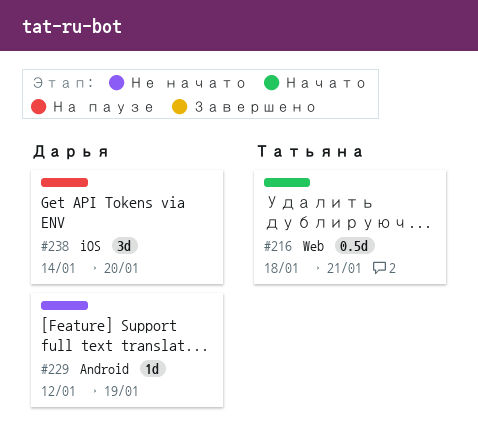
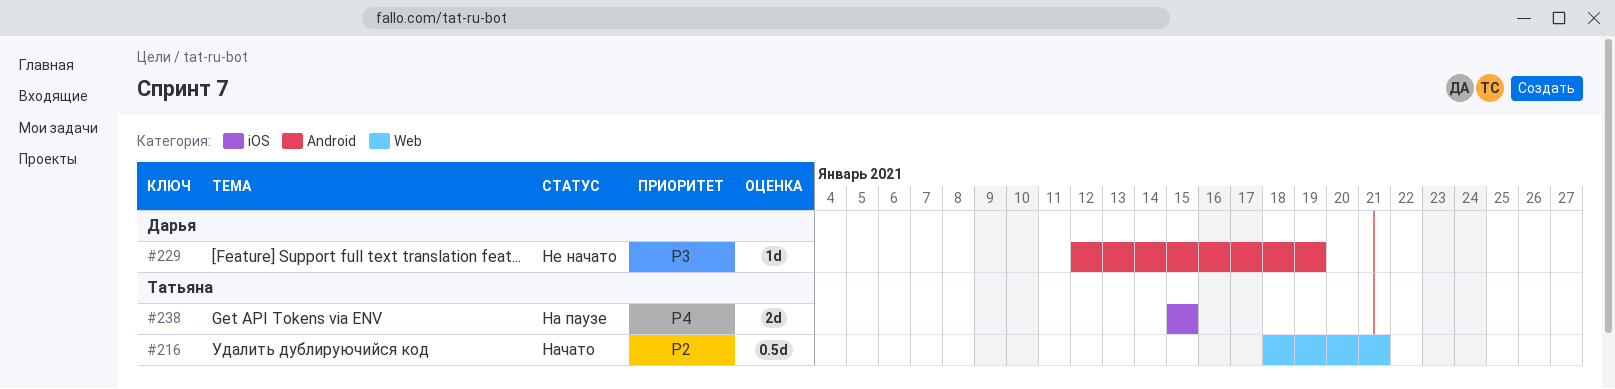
#238, owner: Дарья -> Татьяна
#238, estimate: 3d -> 2d
#238, start: Jan 14 -> Jan 15
#238, due: Jan 20 -> Jan 15

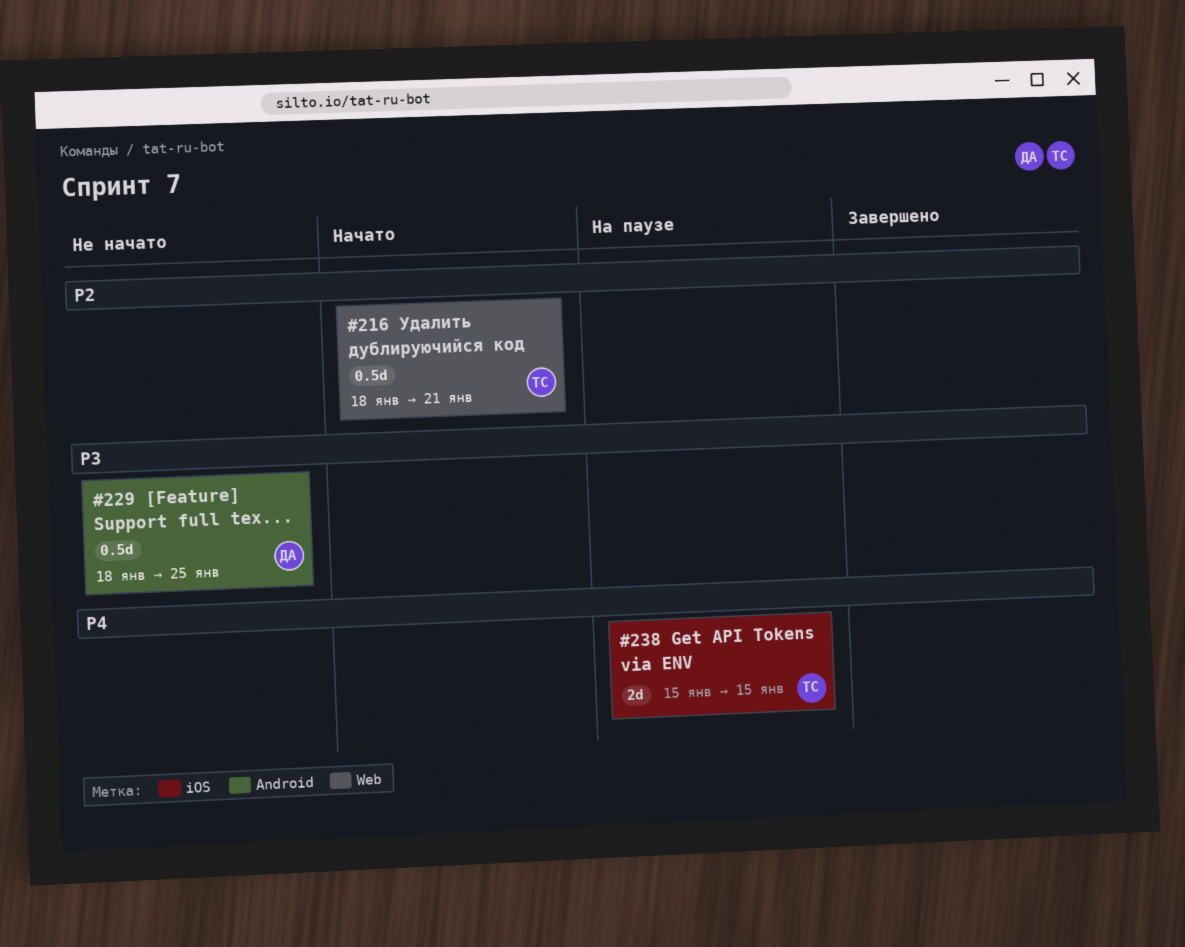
#229, estimate: 1d -> 0.5d
#229, start: Jan 12 -> Jan 18
#229, due: Jan 19 -> Jan 25

